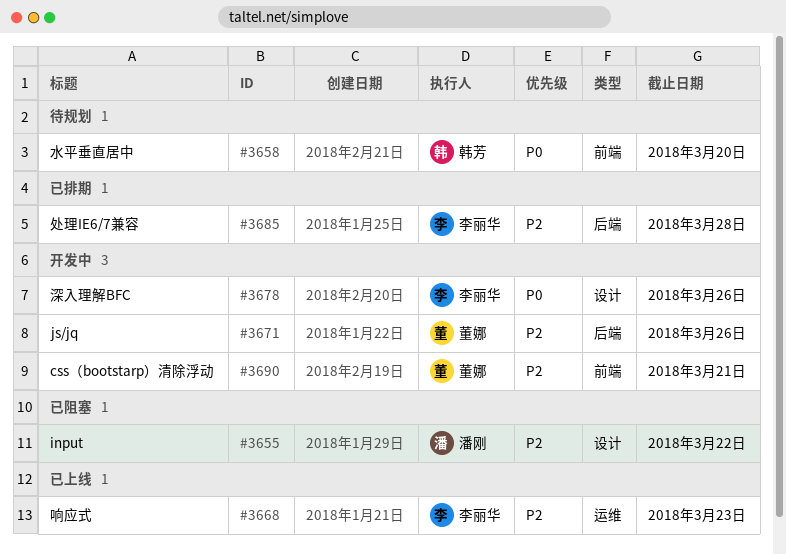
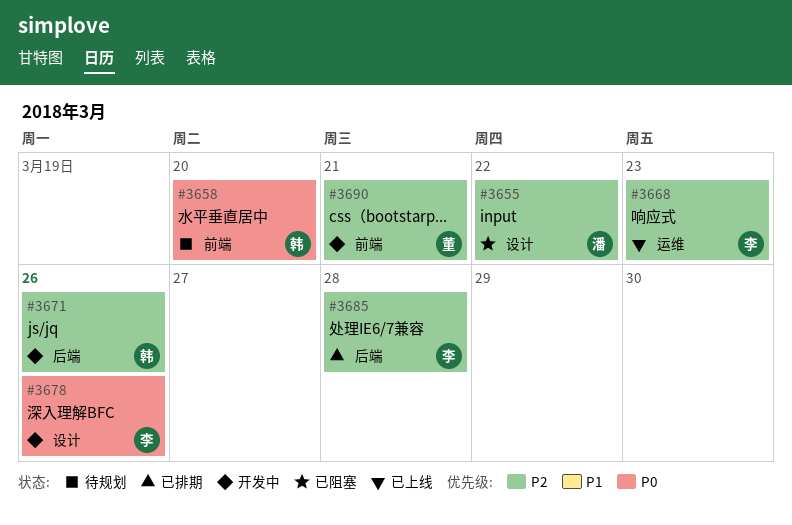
#3671, owner: 董娜 -> 韩芳

